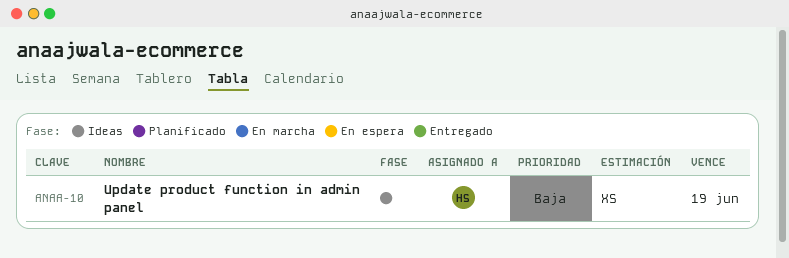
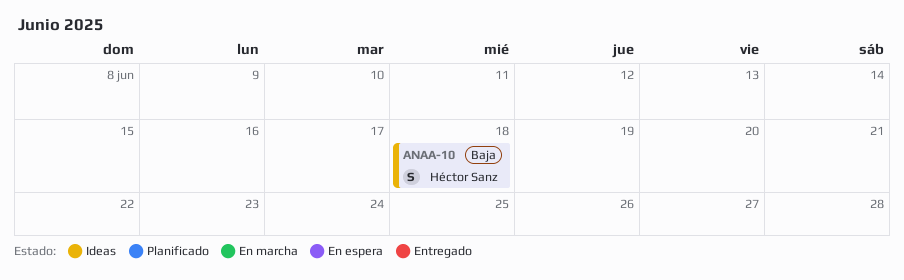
ANAA-10, estimate: XS -> S
ANAA-10, due: Jun 19 -> Jun 18

